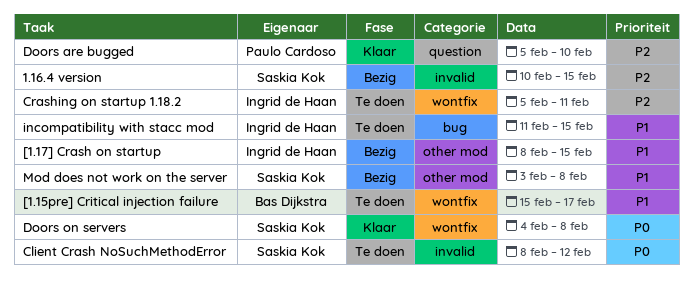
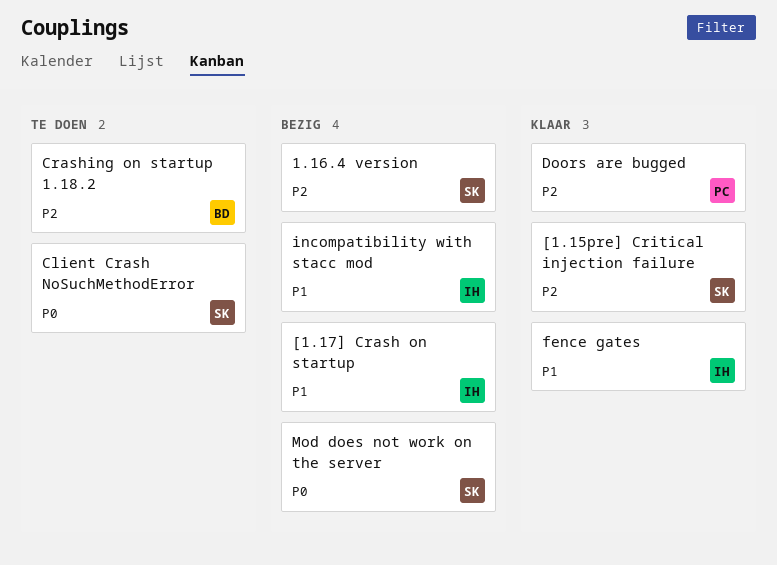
[1.15pre] Critical injection failure, status: Te doen -> Klaar
[1.15pre] Critical injection failure, owner: Bas Dijkstra -> Saskia Kok
[1.15pre] Critical injection failure, priority: P1 -> P2
Crashing on startup 1.18.2, owner: Ingrid de Haan -> Bas Dijkstra
Doors on servers: present -> none
fence gates: none -> present
incompatibility with stacc mod, status: Te doen -> Bezig
Mod does not work on the server, priority: P1 -> P0

